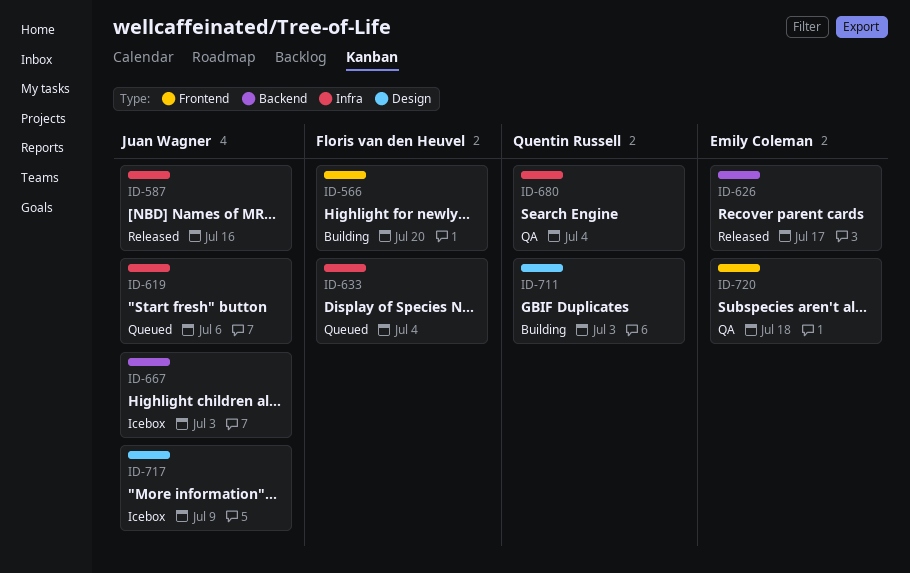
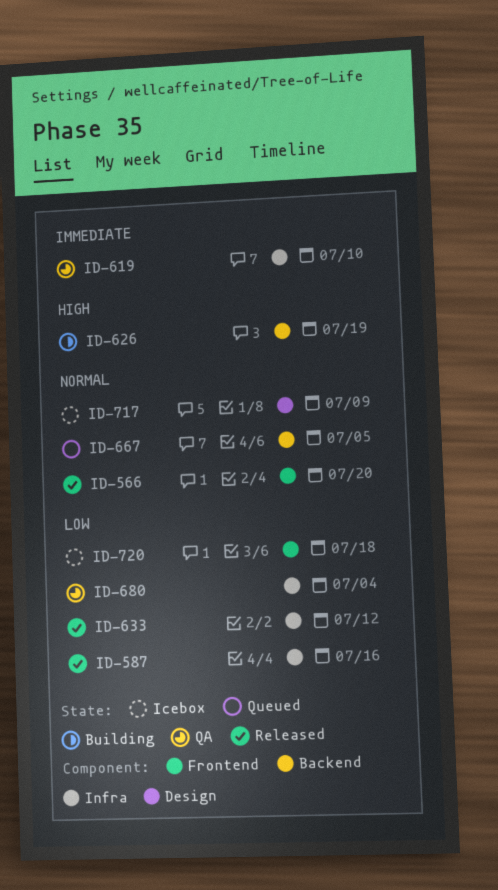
ID-566, status: Building -> Released
ID-619, status: Queued -> QA
ID-619, due: Jul 6 -> Jul 10
ID-626, status: Released -> Building
ID-626, due: Jul 17 -> Jul 19
ID-633, status: Queued -> Released
ID-633, due: Jul 4 -> Jul 12
ID-667, status: Icebox -> Queued
ID-667, due: Jul 3 -> Jul 5
ID-711: present -> none
ID-720, status: QA -> Icebox

